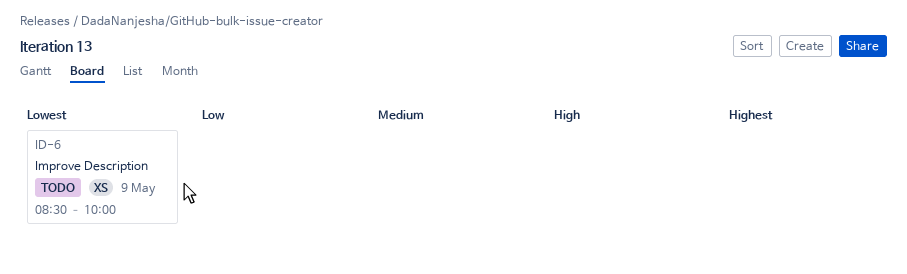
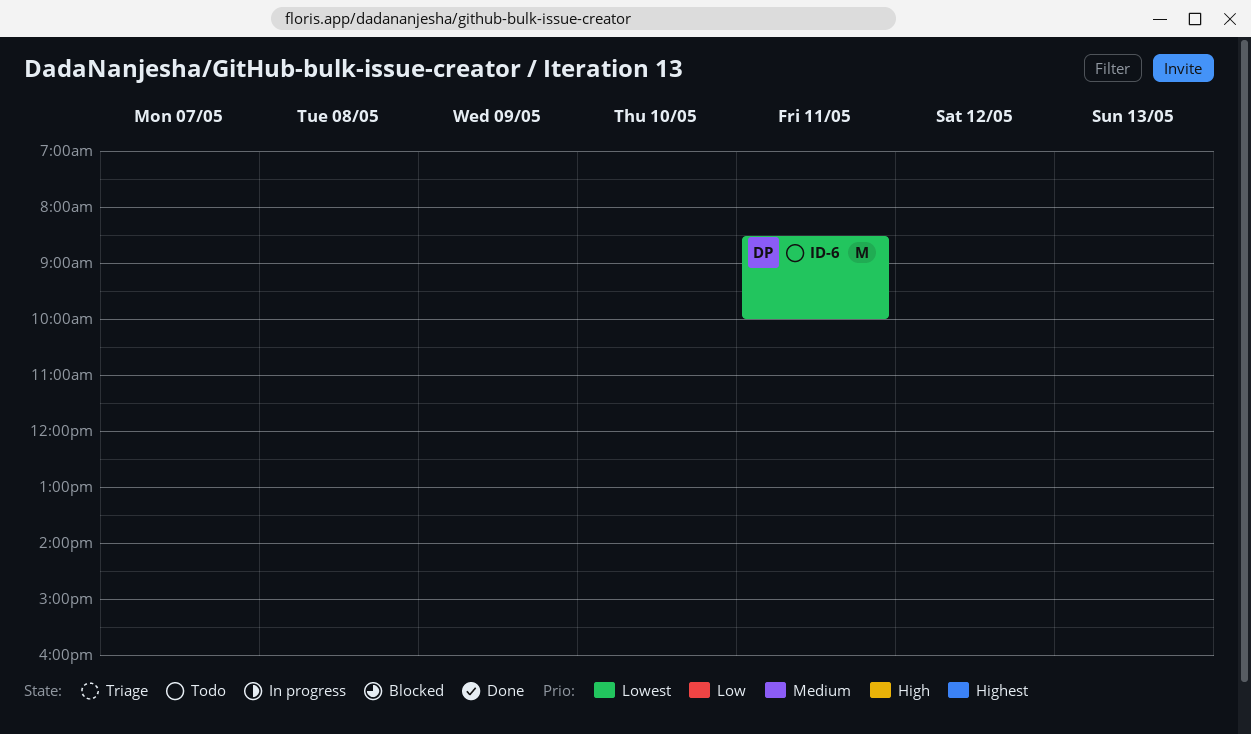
ID-6, estimate: XS -> M
ID-6, day: May 9 -> May 11

